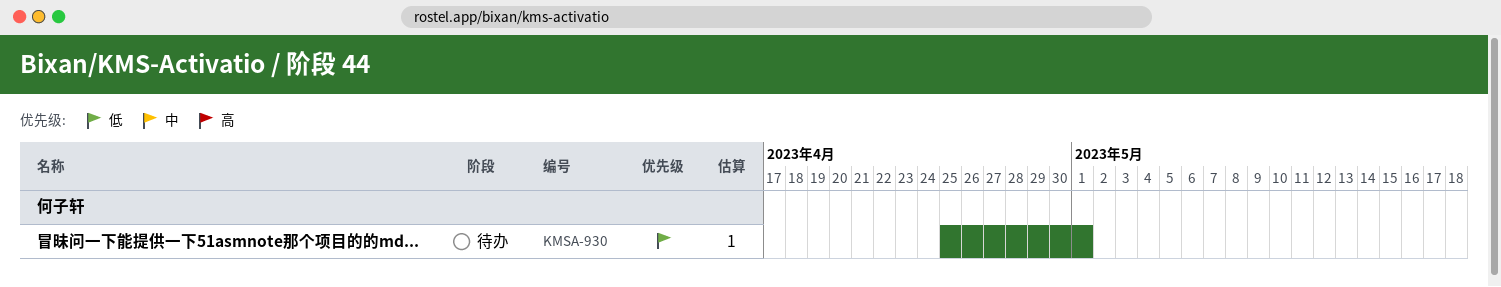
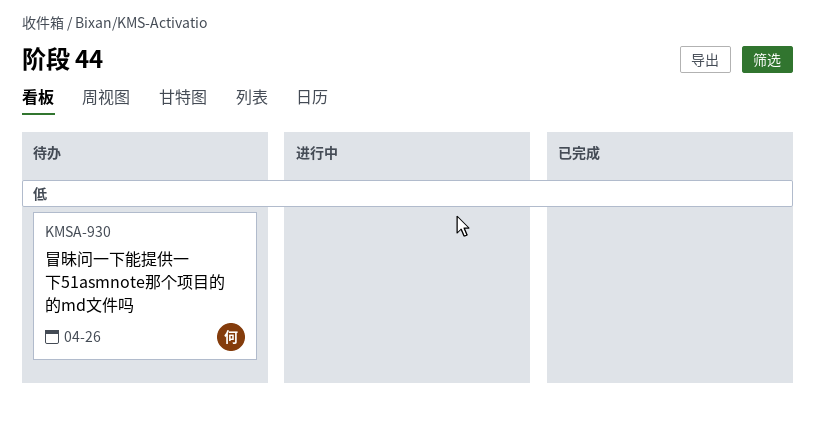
KMSA-930, due: May 1 -> Apr 26

